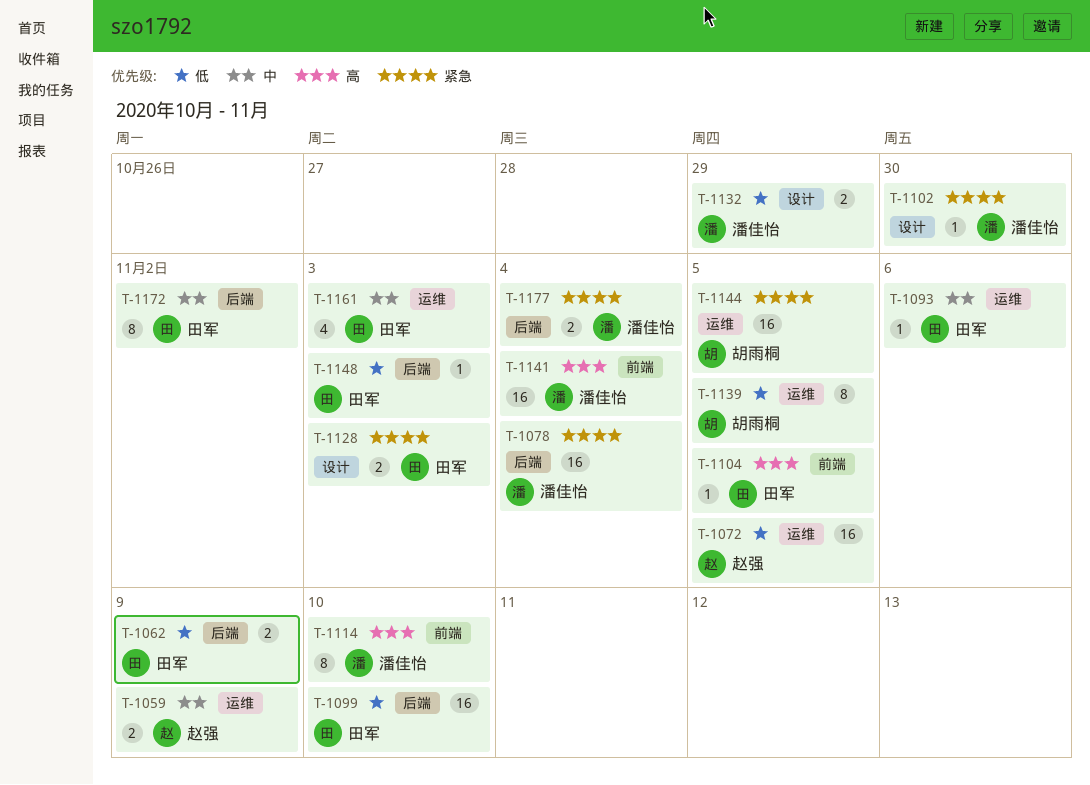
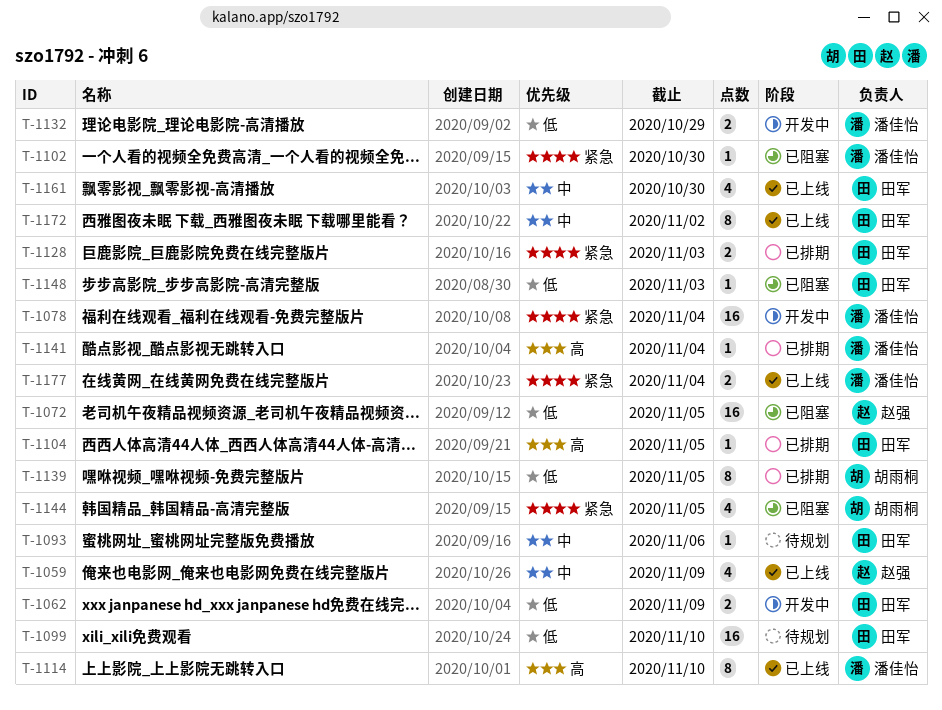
T-1059, estimate: 2 -> 4
T-1141, estimate: 16 -> 1
T-1144, estimate: 16 -> 4
T-1161, due: Nov 3 -> Oct 30

